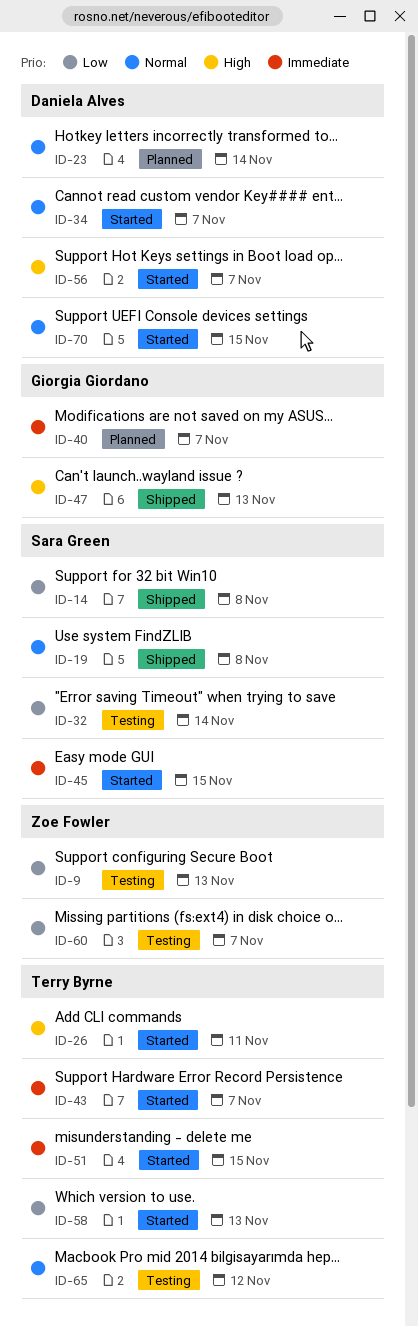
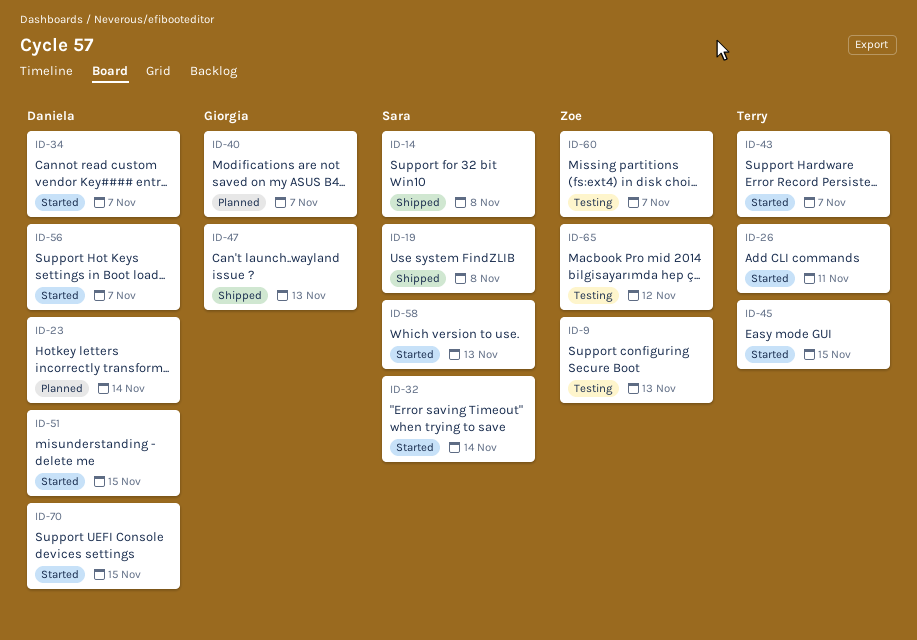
ID-32, status: Testing -> Started
ID-45, owner: Sara Green -> Terry Byrne
ID-51, owner: Terry Byrne -> Daniela Alves
ID-58, owner: Terry Byrne -> Sara Green
ID-65, owner: Terry Byrne -> Zoe Fowler

